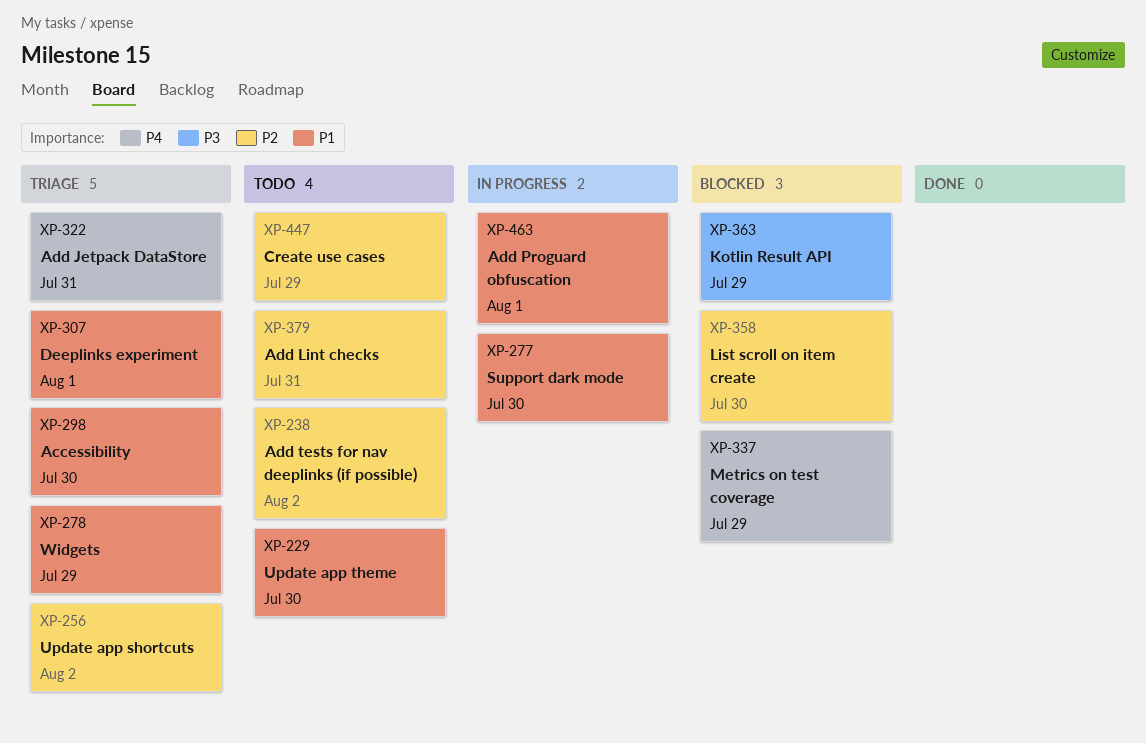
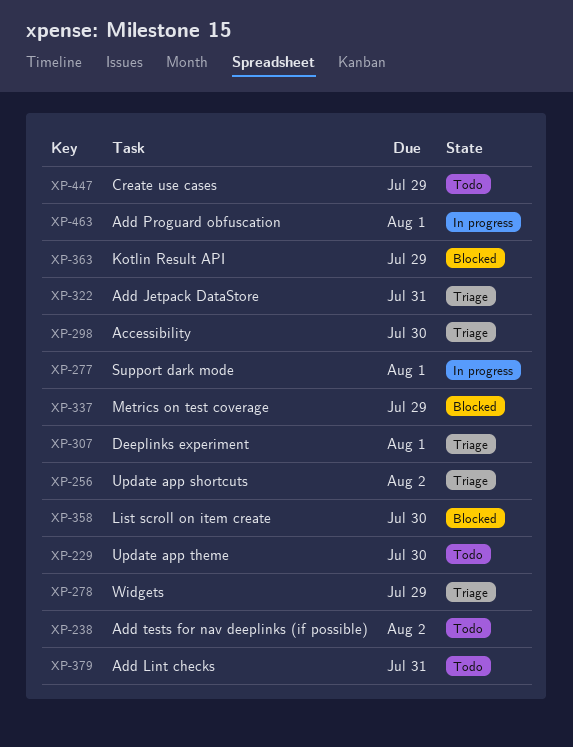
XP-277, due: Jul 30 -> Aug 1

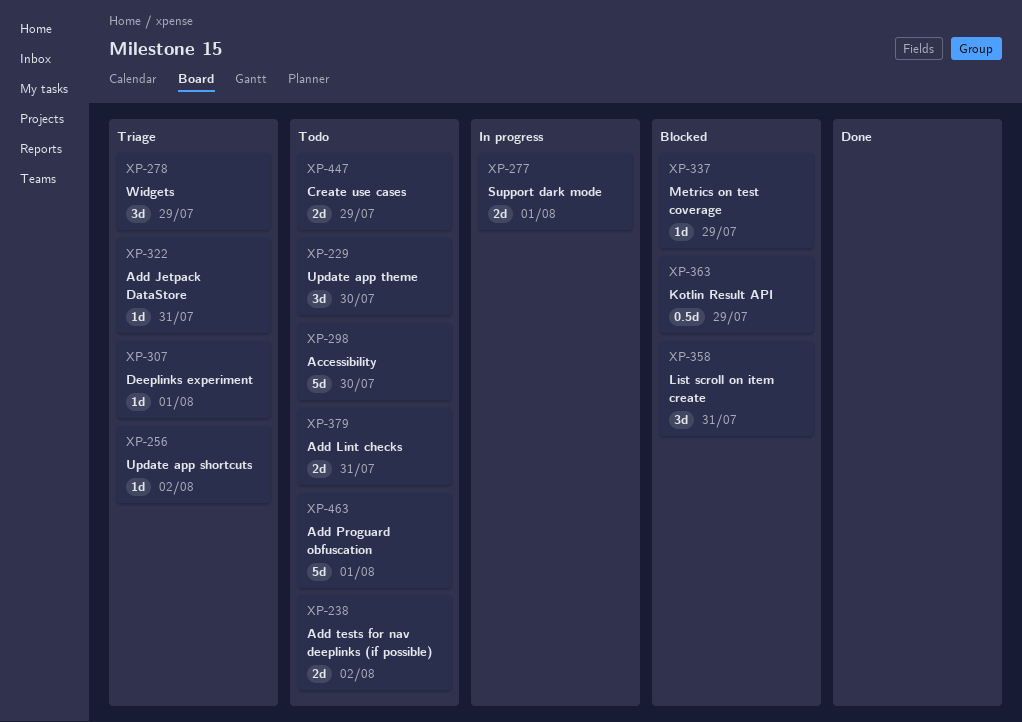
XP-298, status: Triage -> Todo
XP-358, due: Jul 30 -> Jul 31
XP-463, status: In progress -> Todo

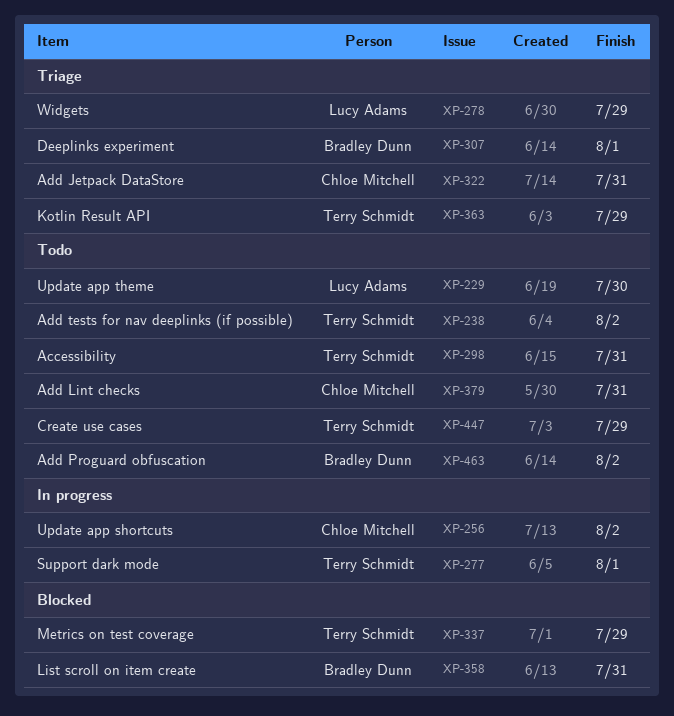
XP-256, status: Triage -> In progress
XP-298, due: Jul 30 -> Jul 31
XP-363, status: Blocked -> Triage
XP-463, due: Aug 1 -> Aug 2

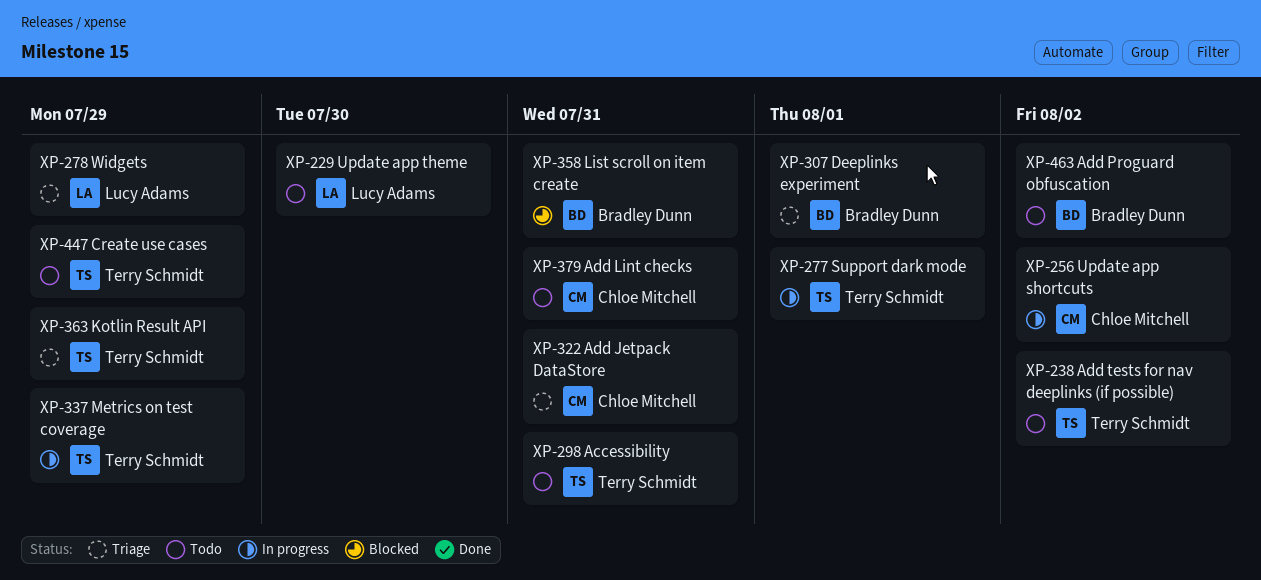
XP-337, status: Blocked -> In progress

